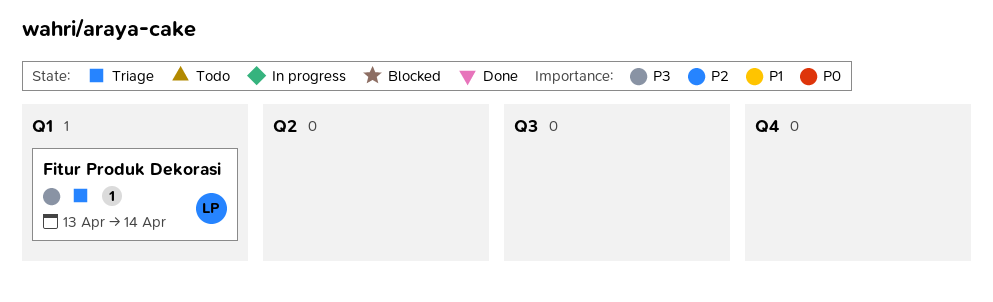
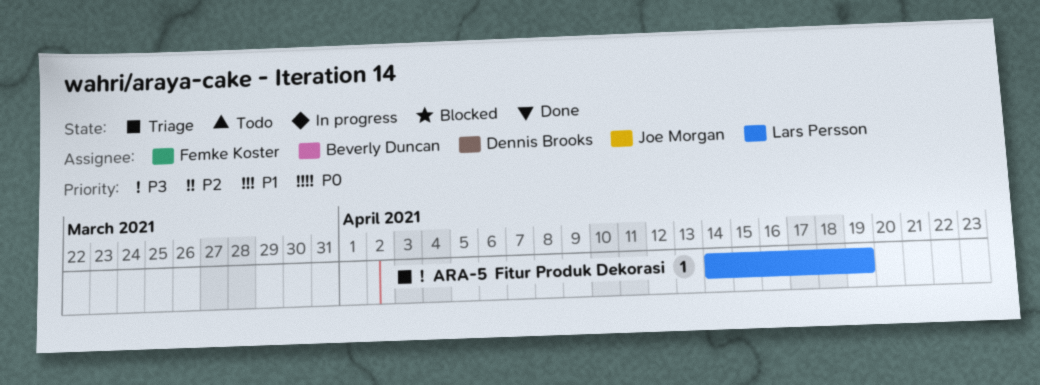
Fitur Produk Dekorasi, start: Apr 13 -> Apr 14
Fitur Produk Dekorasi, due: Apr 14 -> Apr 19

